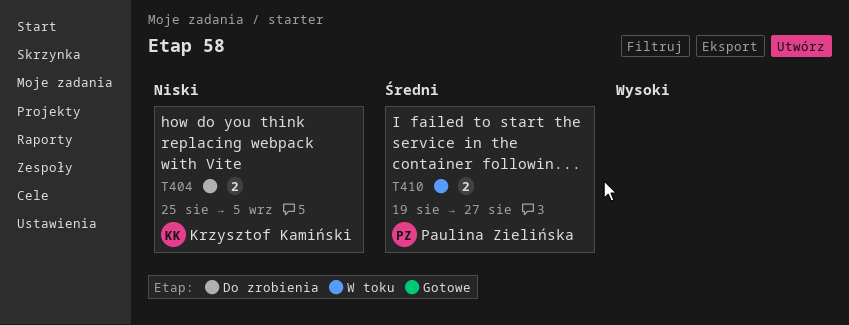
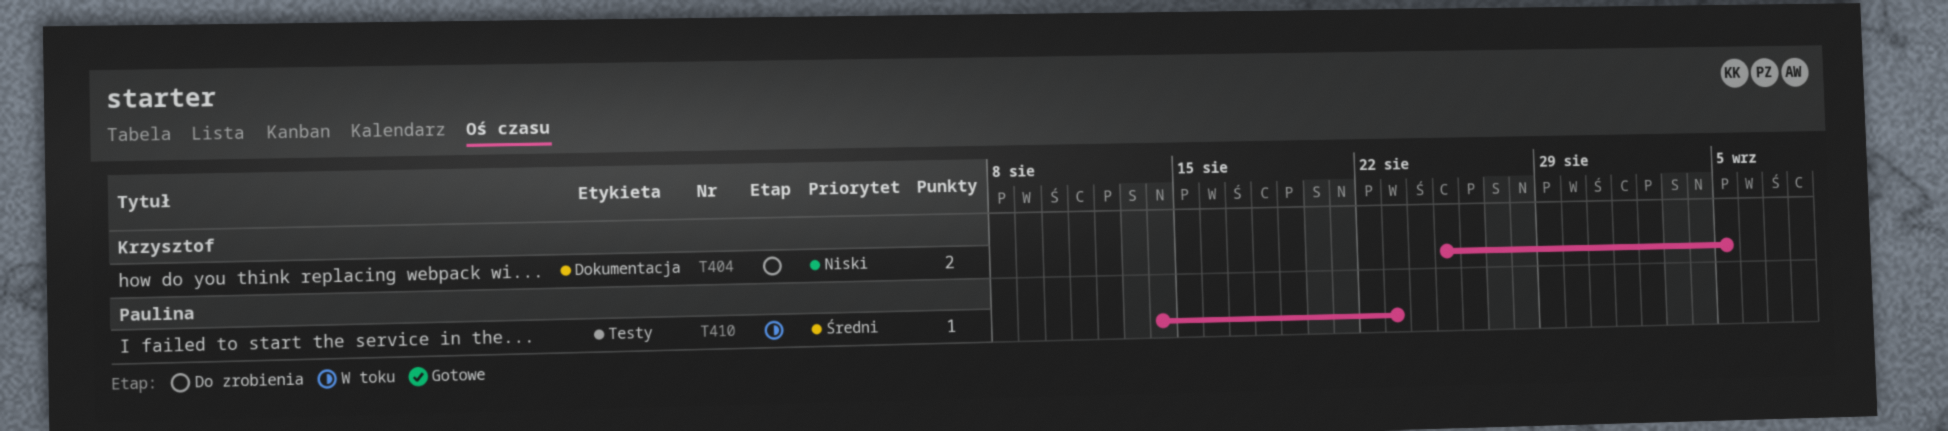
T410, estimate: 2 -> 1
T410, start: Aug 19 -> Aug 14
T410, due: Aug 27 -> Aug 23

